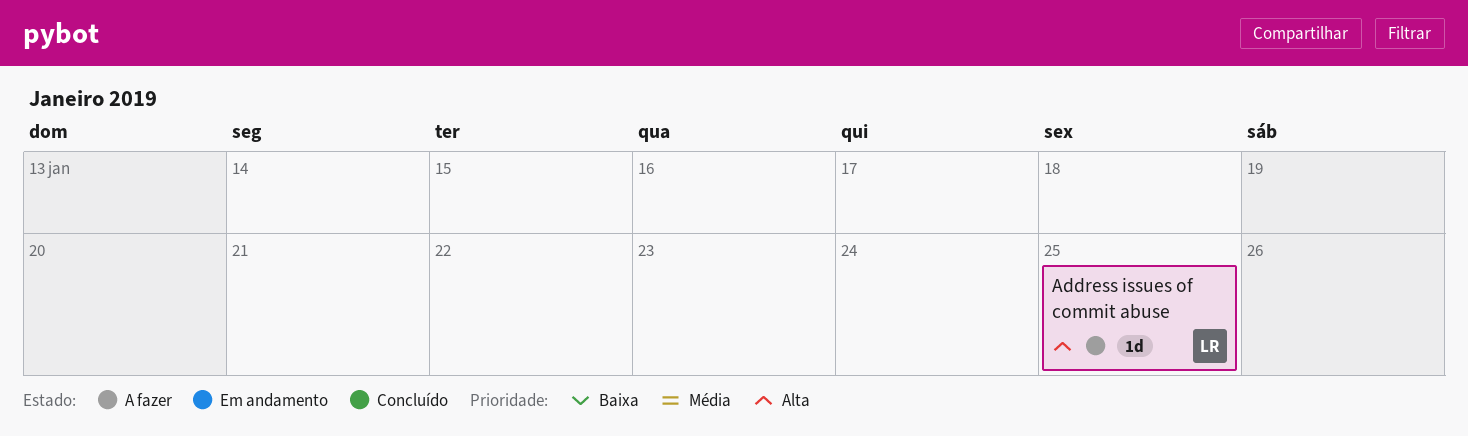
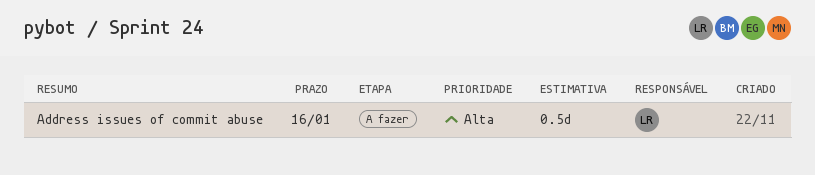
Address issues of commit abuse, estimate: 1d -> 0.5d
Address issues of commit abuse, due: Jan 25 -> Jan 16

